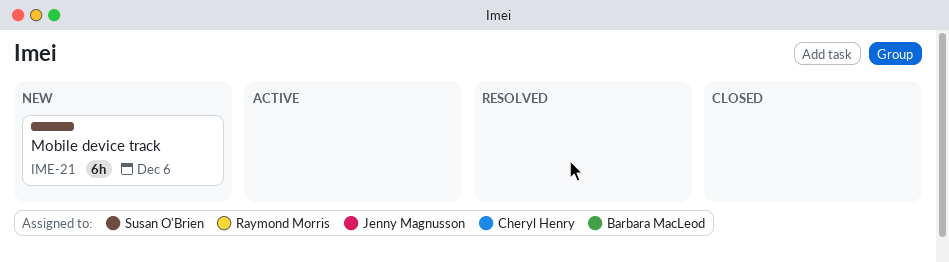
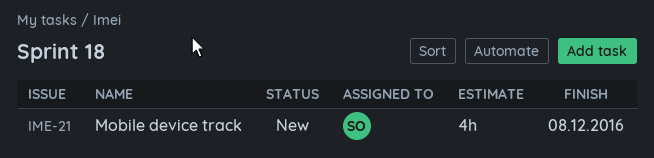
IME-21, estimate: 6h -> 4h
IME-21, due: Dec 6 -> Dec 8

